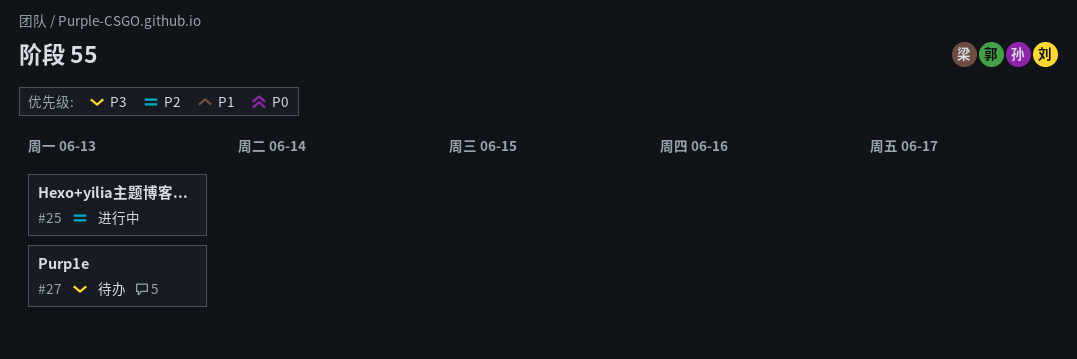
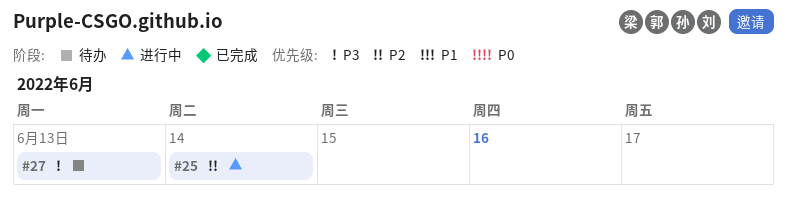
#25, due: Jun 13 -> Jun 14

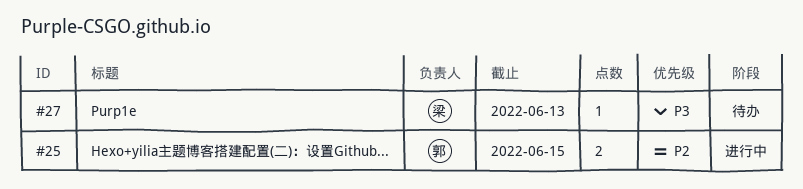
#25, due: Jun 14 -> Jun 15

